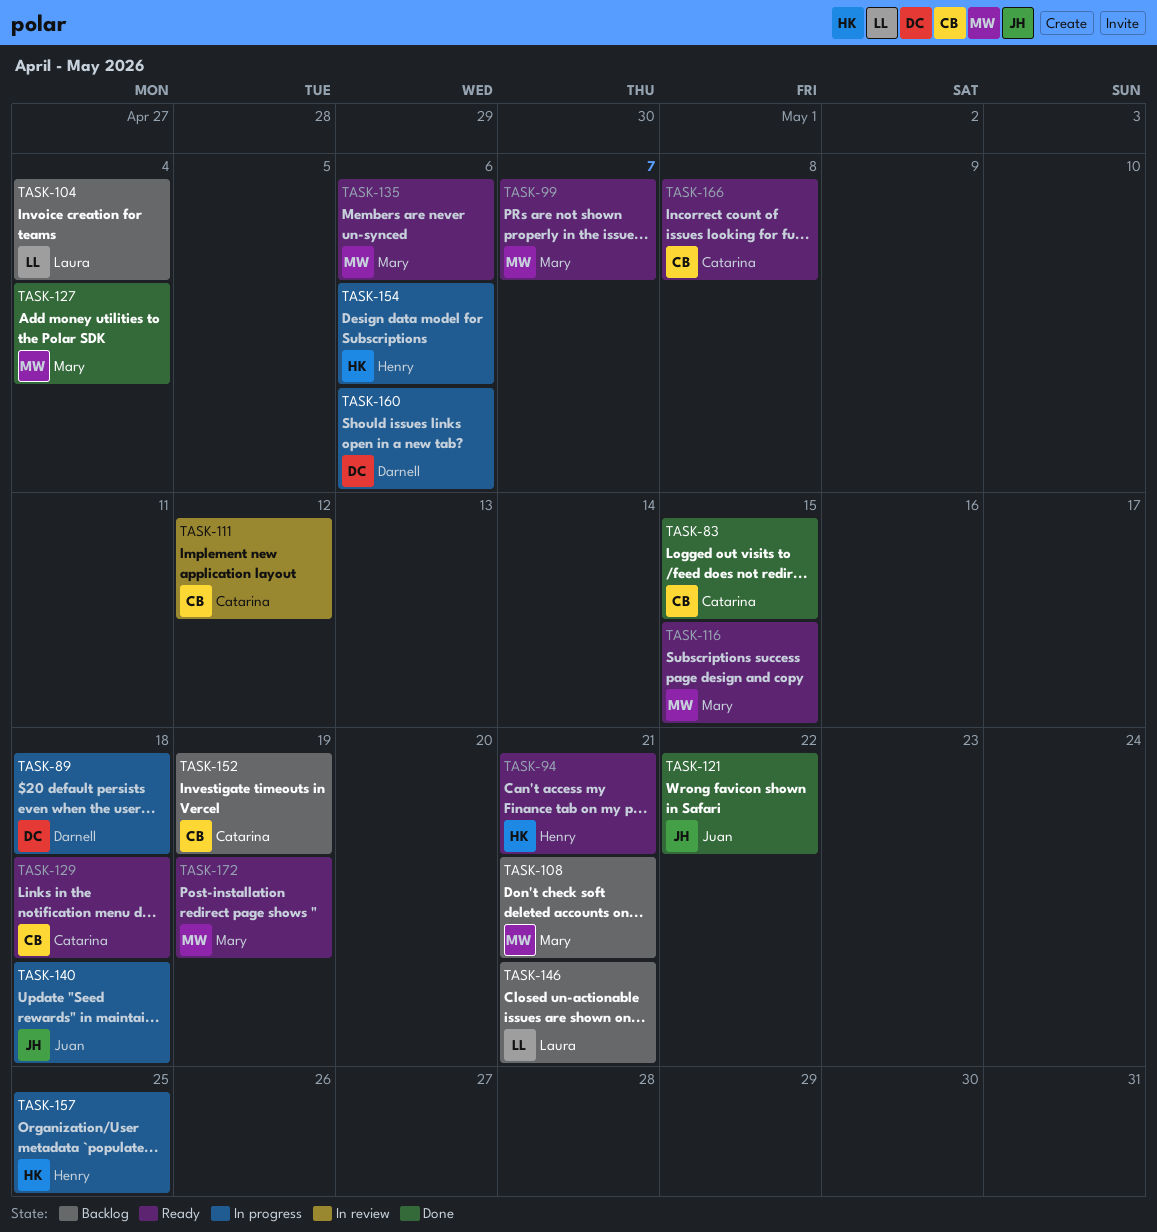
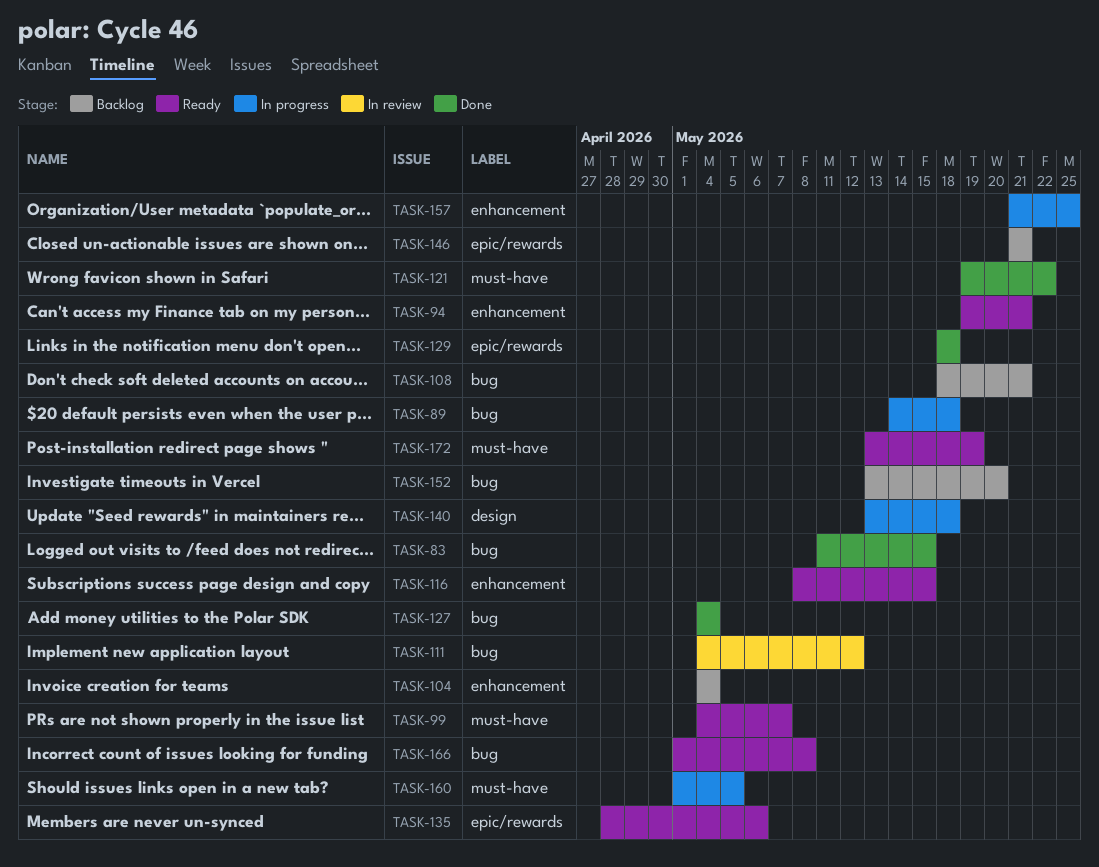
TASK-129, status: Ready -> Done
TASK-152, due: May 19 -> May 20
TASK-154: present -> none
TASK-160, due: May 6 -> May 5

